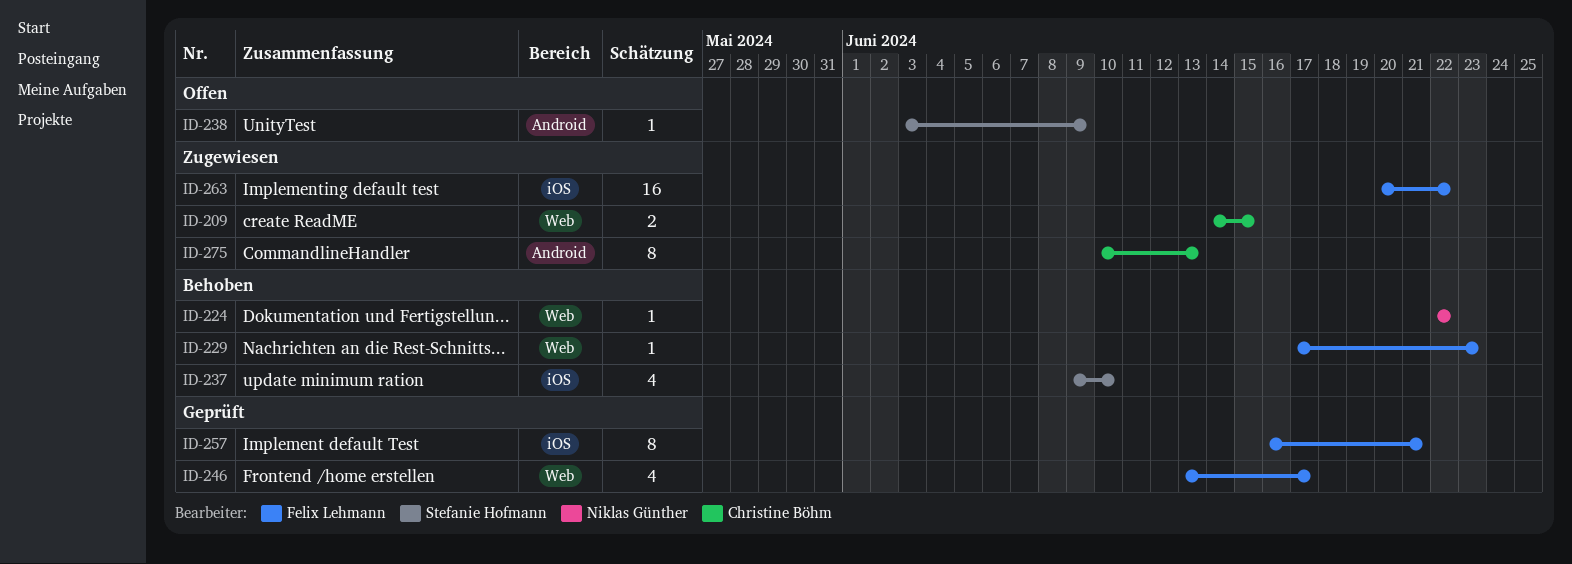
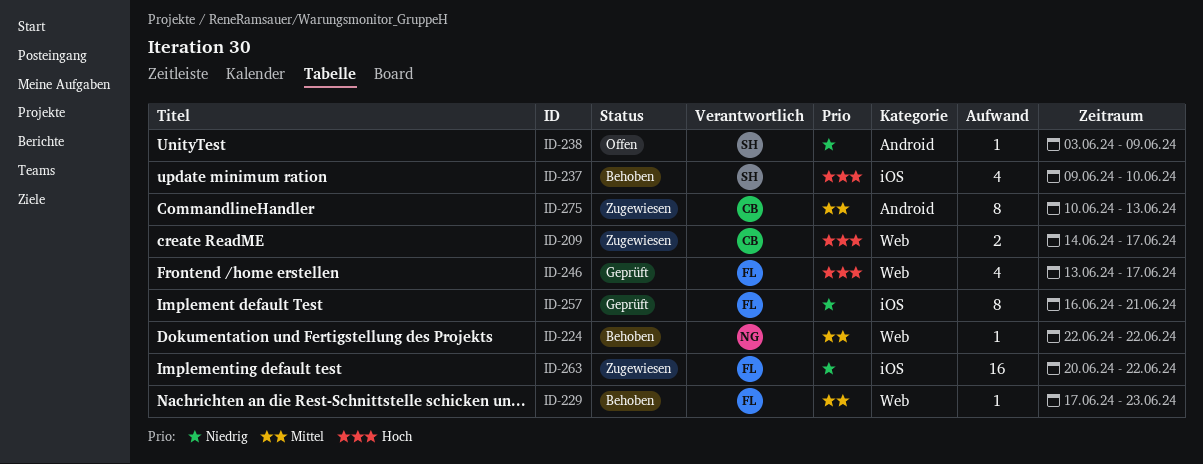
ID-209, due: Jun 15 -> Jun 17

